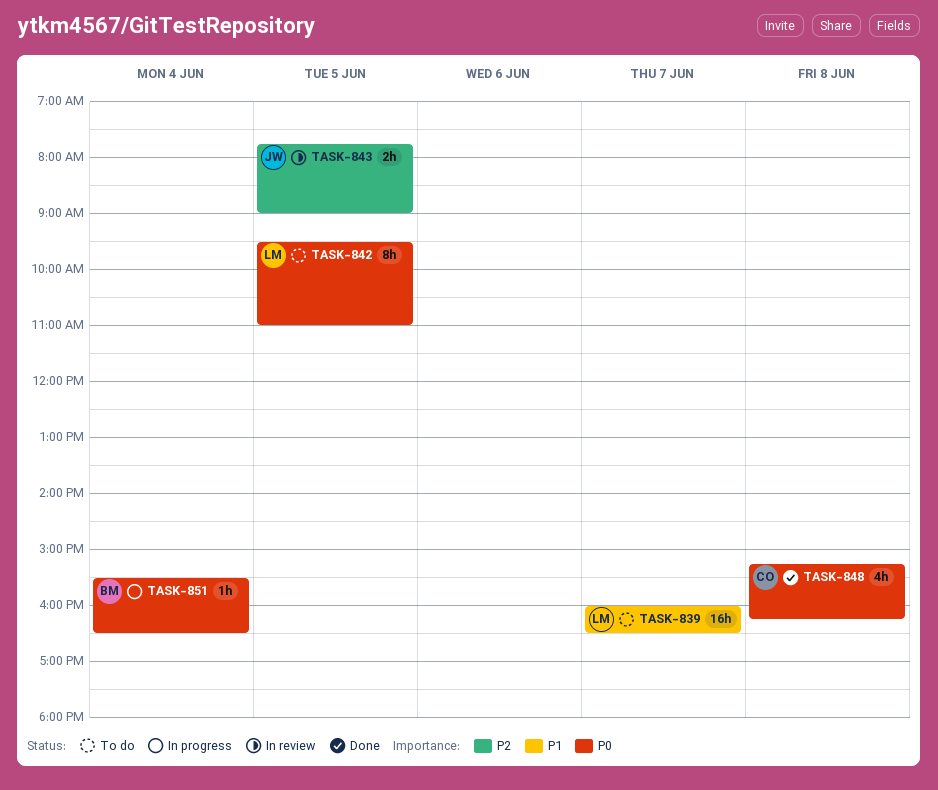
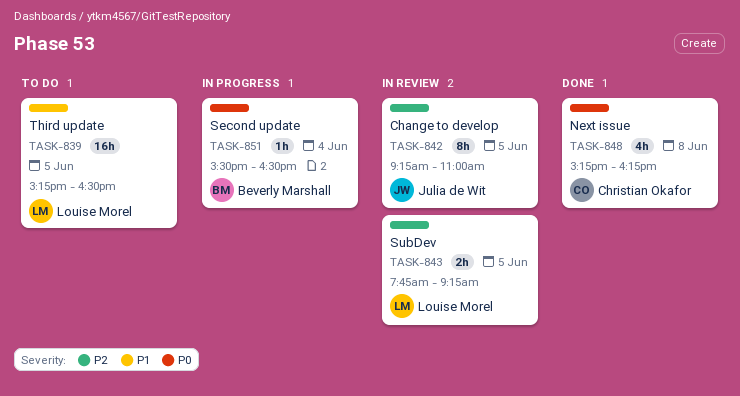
TASK-839, day: Jun 7 -> Jun 5
TASK-839, begins: 16:00 -> 15:15
TASK-842, status: To do -> In review
TASK-842, owner: Louise Morel -> Julia de Wit
TASK-842, priority: P0 -> P2
TASK-842, begins: 09:30 -> 09:15
TASK-843, owner: Julia de Wit -> Louise Morel
TASK-843, ends: 09:00 -> 09:15

